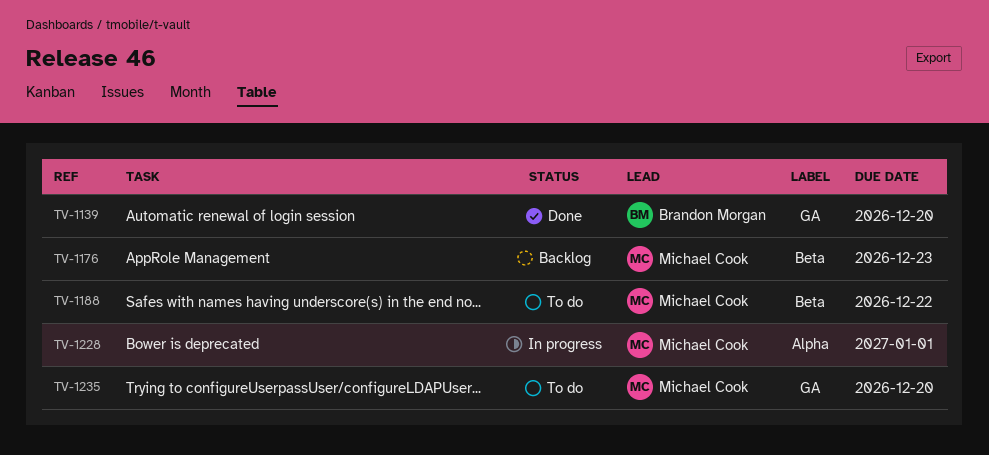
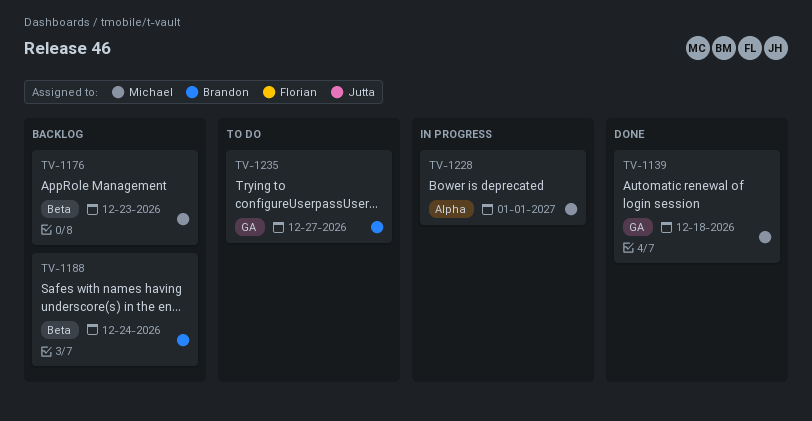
TV-1139, owner: Brandon Morgan -> Michael Cook
TV-1139, due: Dec 20 -> Dec 18
TV-1188, status: To do -> Backlog
TV-1188, owner: Michael Cook -> Brandon Morgan
TV-1188, due: Dec 22 -> Dec 24
TV-1235, owner: Michael Cook -> Brandon Morgan
TV-1235, due: Dec 20 -> Dec 27

